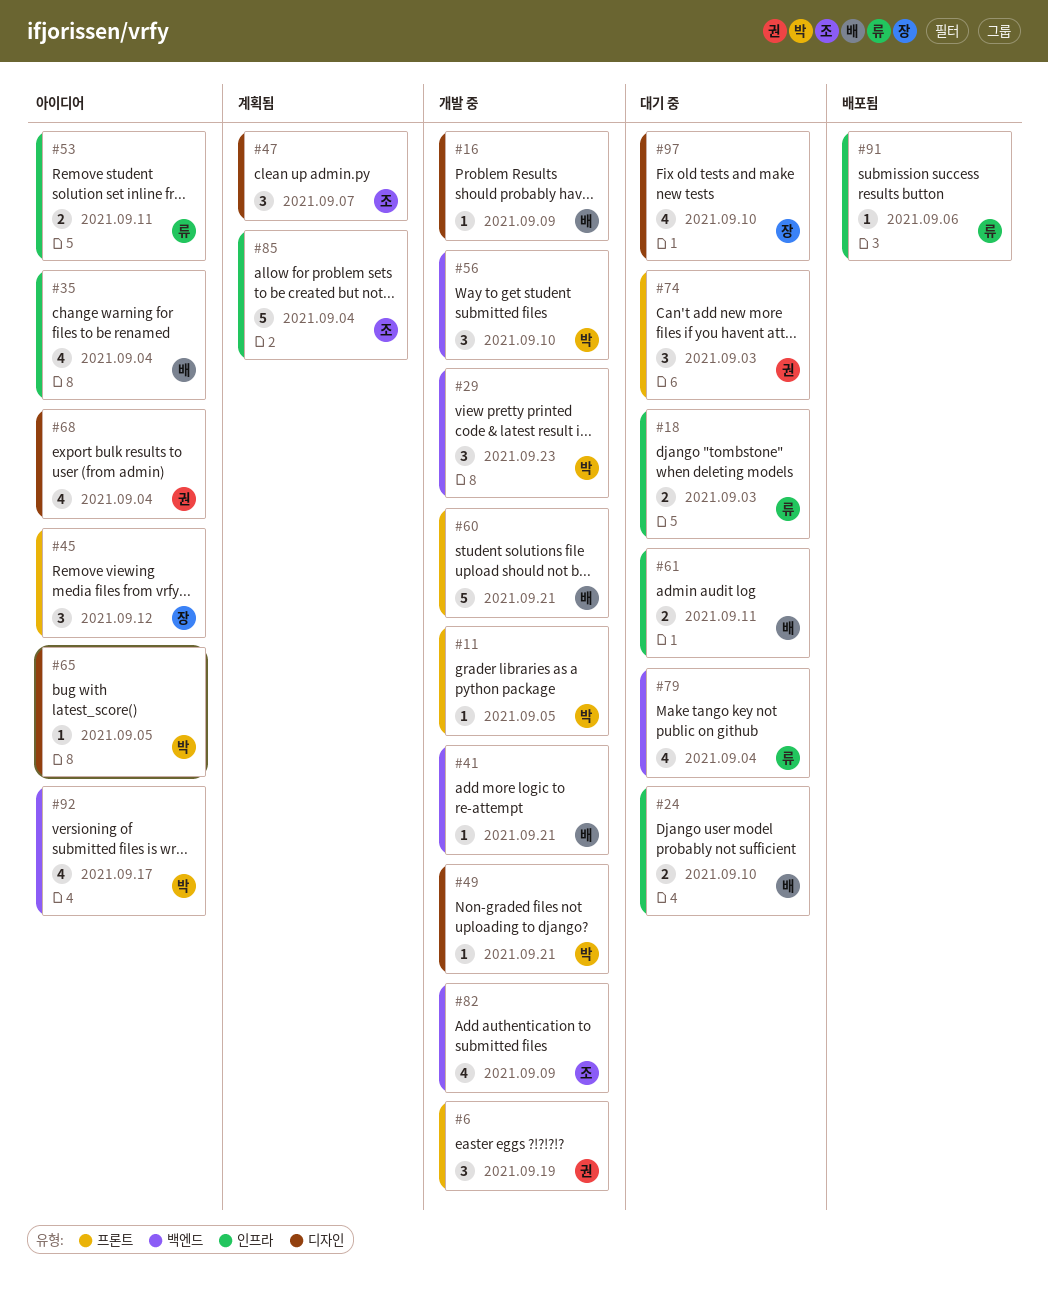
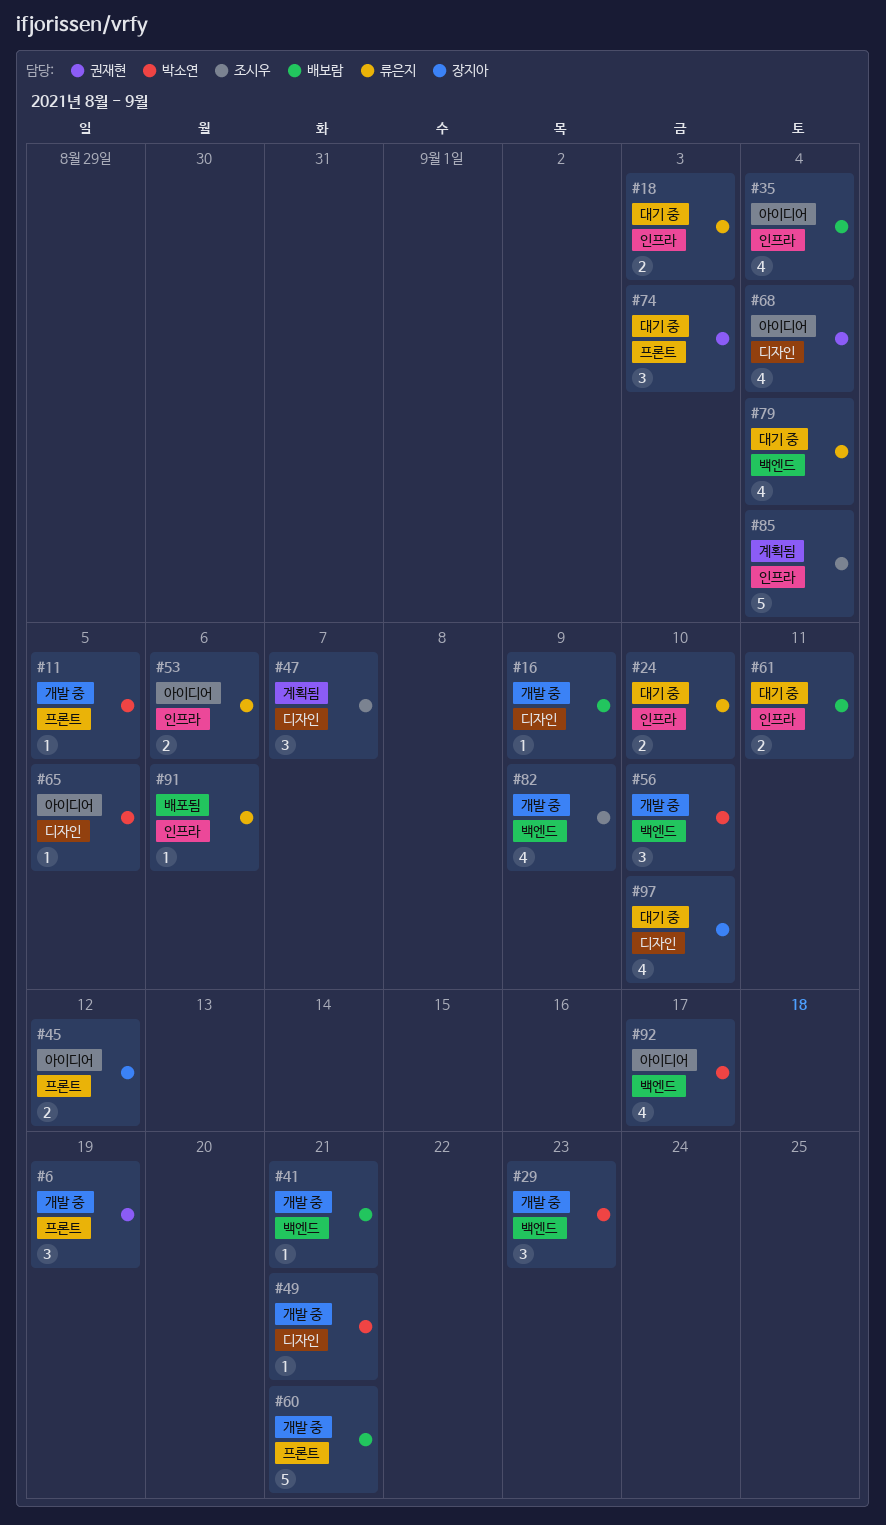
#24, owner: 배보람 -> 류은지
#45, estimate: 3 -> 2
#53, due: Sep 11 -> Sep 6

